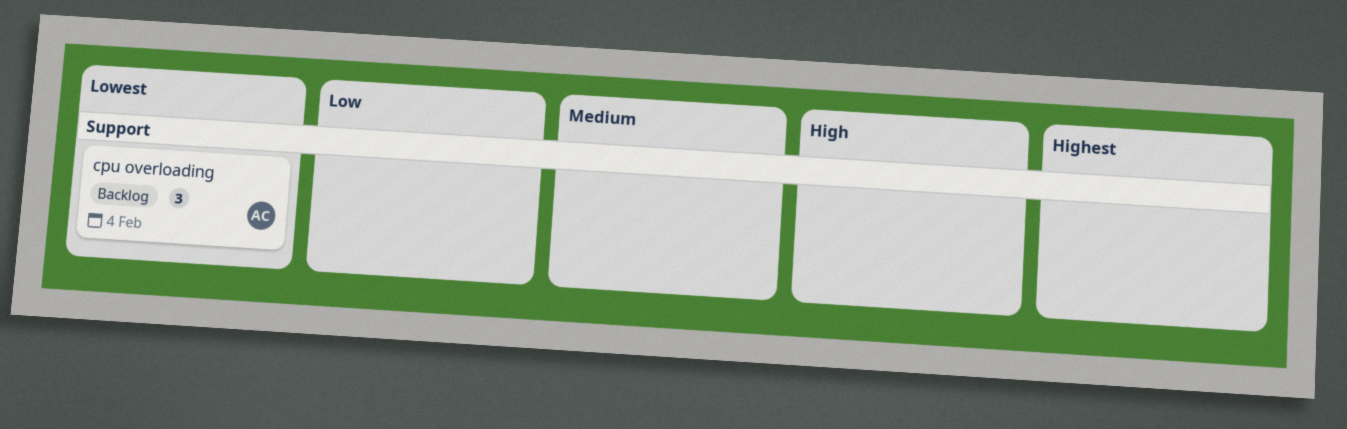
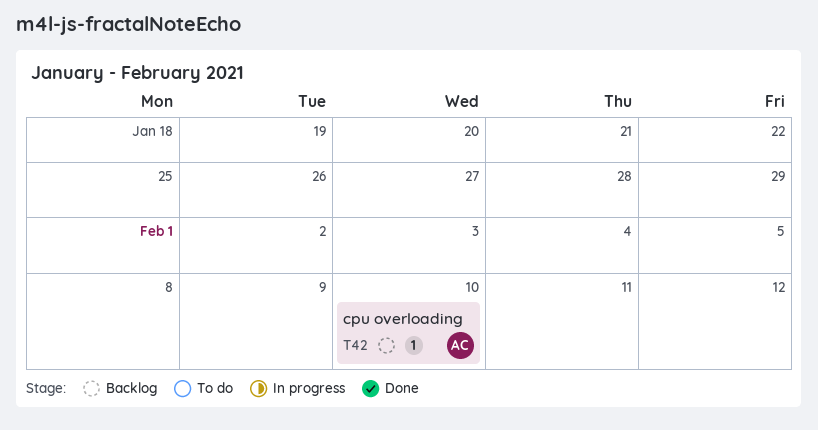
cpu overloading, estimate: 3 -> 1
cpu overloading, due: Feb 4 -> Feb 10

